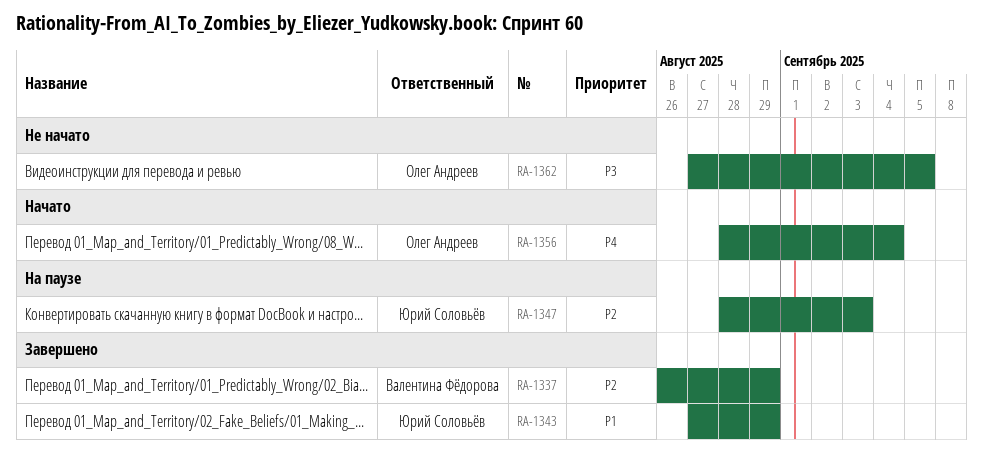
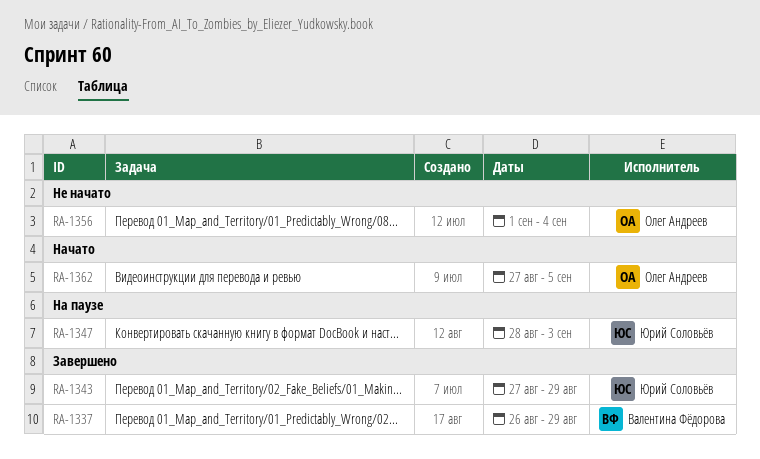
RA-1356, status: Начато -> Не начато
RA-1356, start: Aug 28 -> Sep 1
RA-1362, status: Не начато -> Начато

